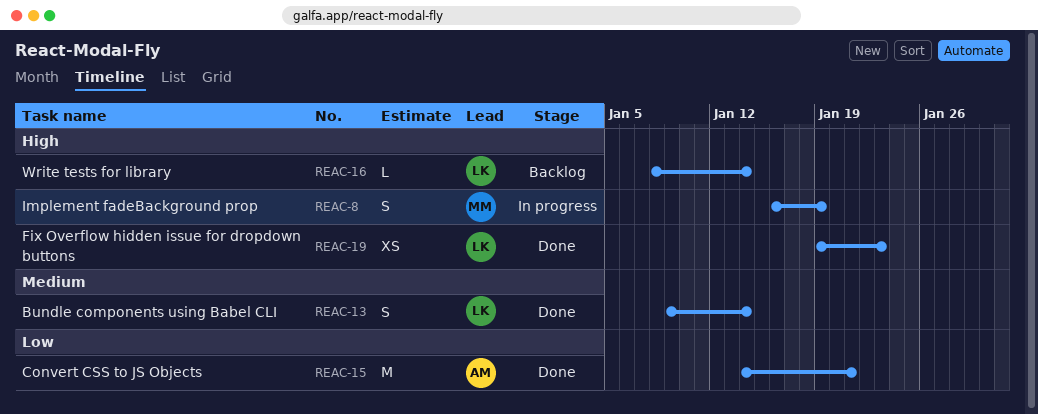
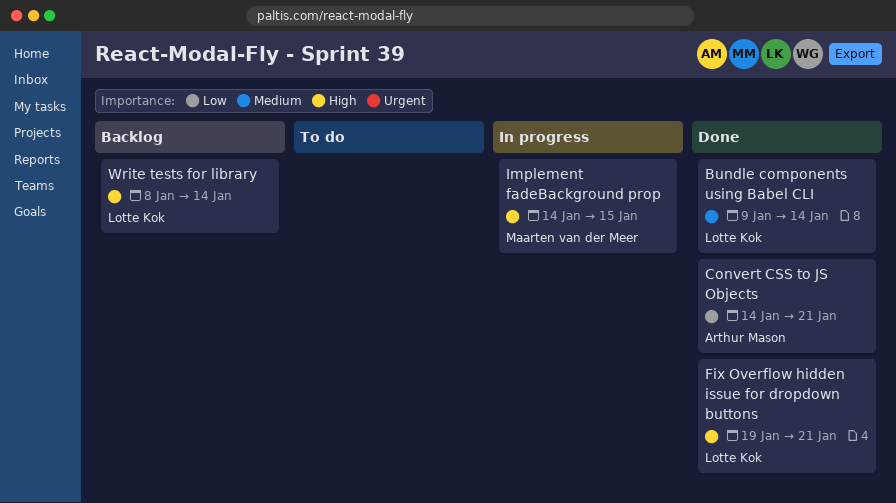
Fix Overflow hidden issue for dropdown buttons, due: Jan 23 -> Jan 21
Implement fadeBackground prop, start: Jan 16 -> Jan 14
Implement fadeBackground prop, due: Jan 19 -> Jan 15

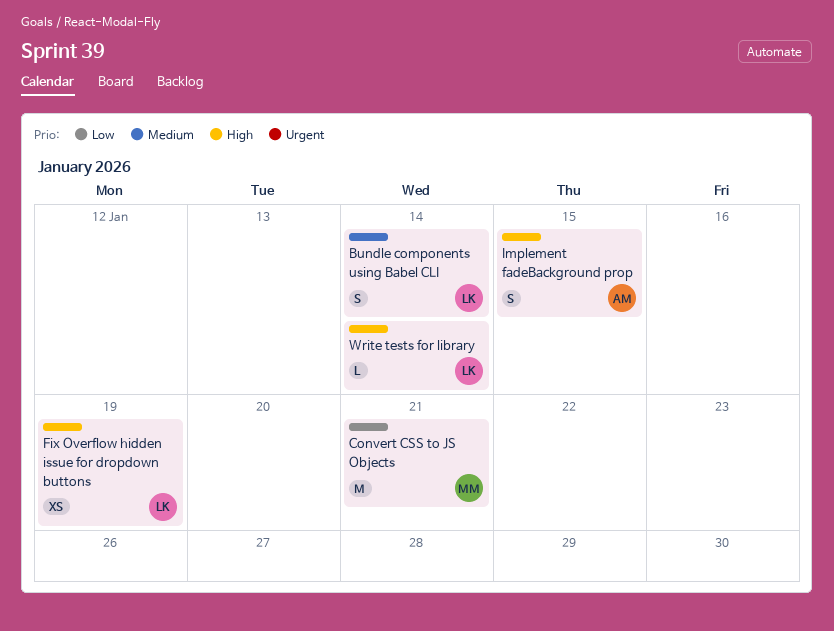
Convert CSS to JS Objects, owner: Arthur Mason -> Maarten van der Meer
Fix Overflow hidden issue for dropdown buttons, due: Jan 21 -> Jan 19
Implement fadeBackground prop, owner: Maarten van der Meer -> Arthur Mason

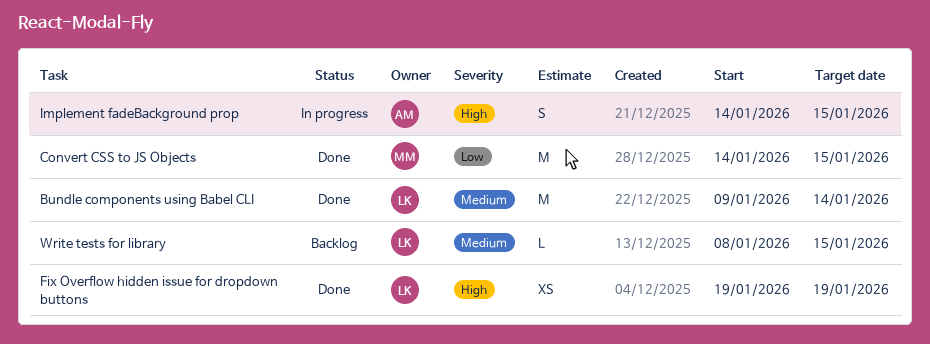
Bundle components using Babel CLI, estimate: S -> M
Convert CSS to JS Objects, due: Jan 21 -> Jan 15
Write tests for library, priority: High -> Medium
Write tests for library, due: Jan 14 -> Jan 15

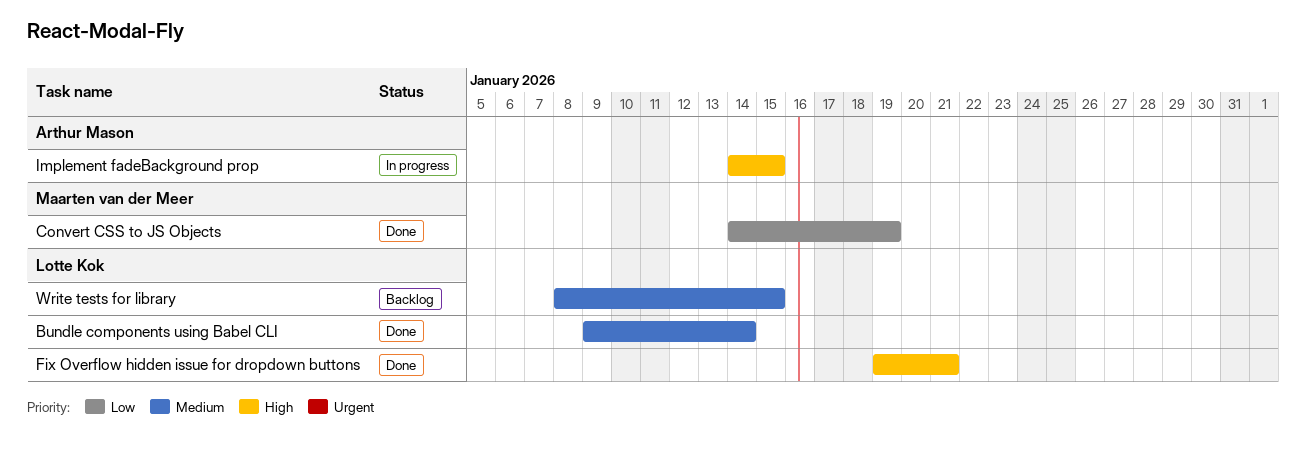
Convert CSS to JS Objects, due: Jan 15 -> Jan 19
Fix Overflow hidden issue for dropdown buttons, due: Jan 19 -> Jan 21

